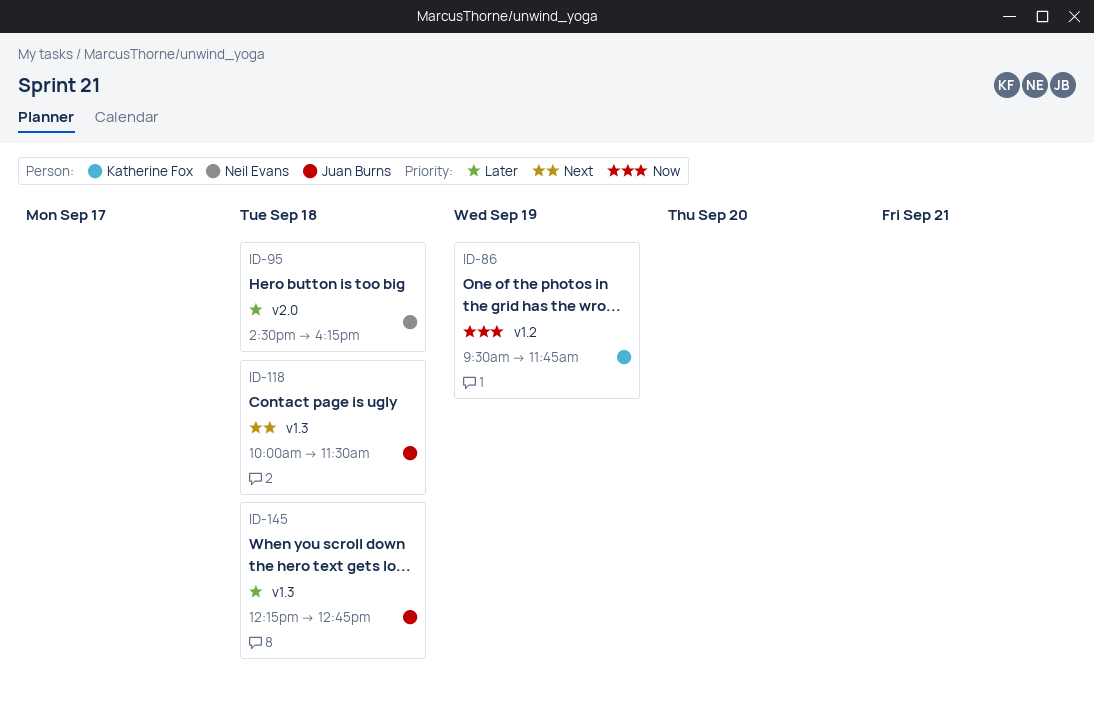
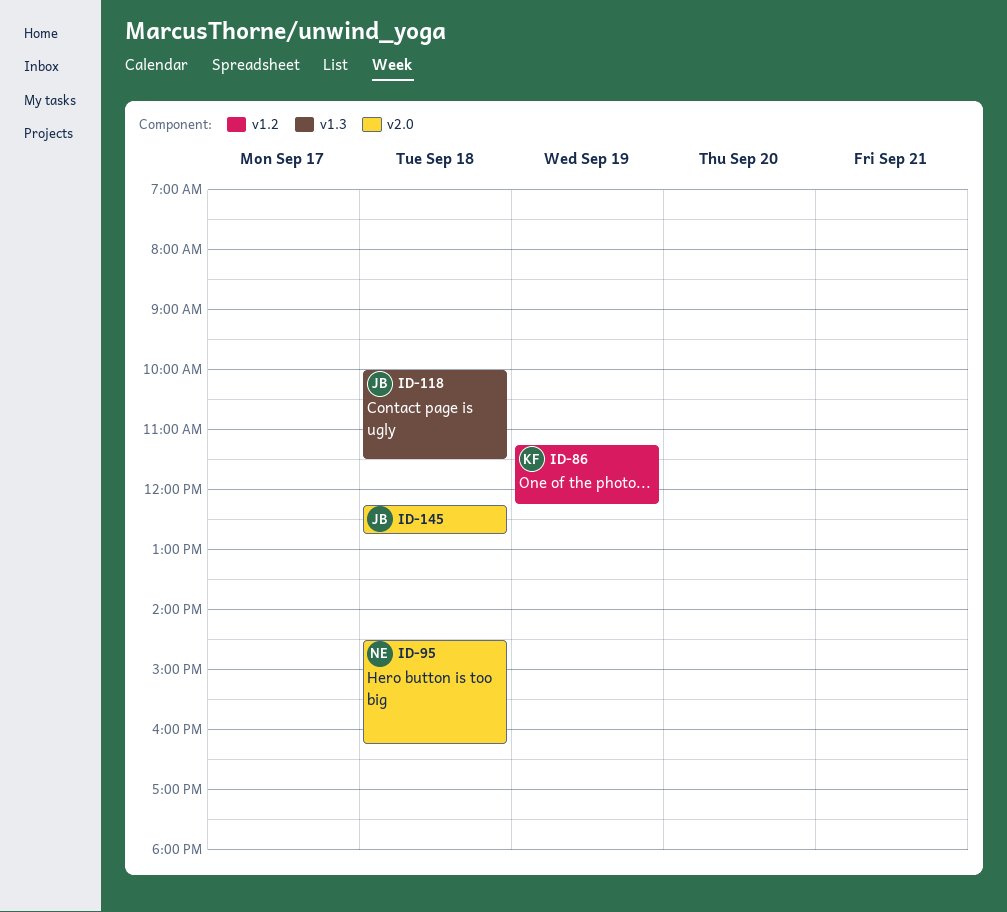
ID-86, begins: 09:30 -> 11:15
ID-86, ends: 11:45 -> 12:15
ID-145, label: v1.3 -> v2.0

